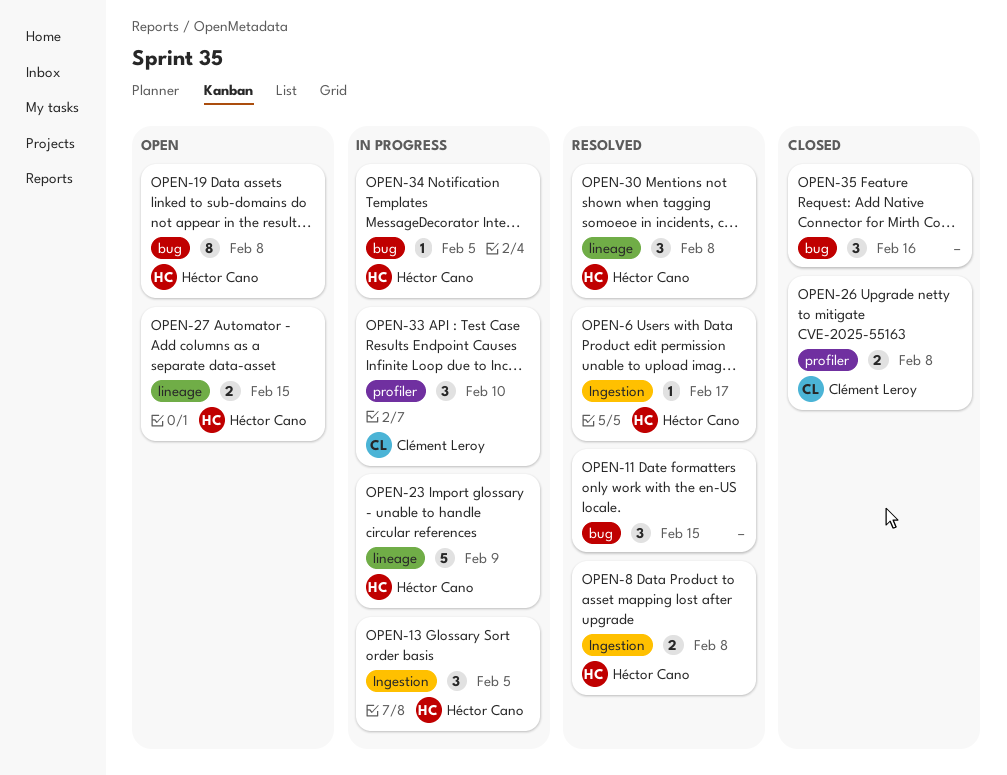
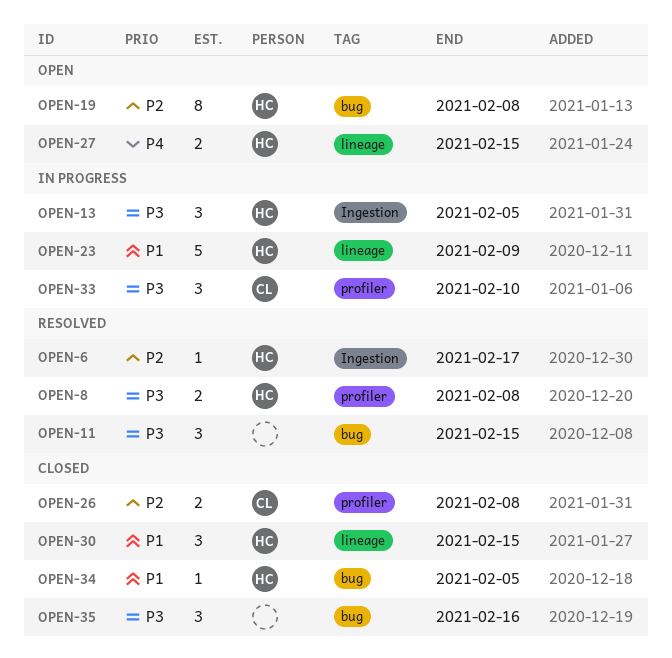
OPEN-8, label: Ingestion -> profiler
OPEN-30, status: Resolved -> Closed
OPEN-30, due: Feb 8 -> Feb 15
OPEN-34, status: In progress -> Closed

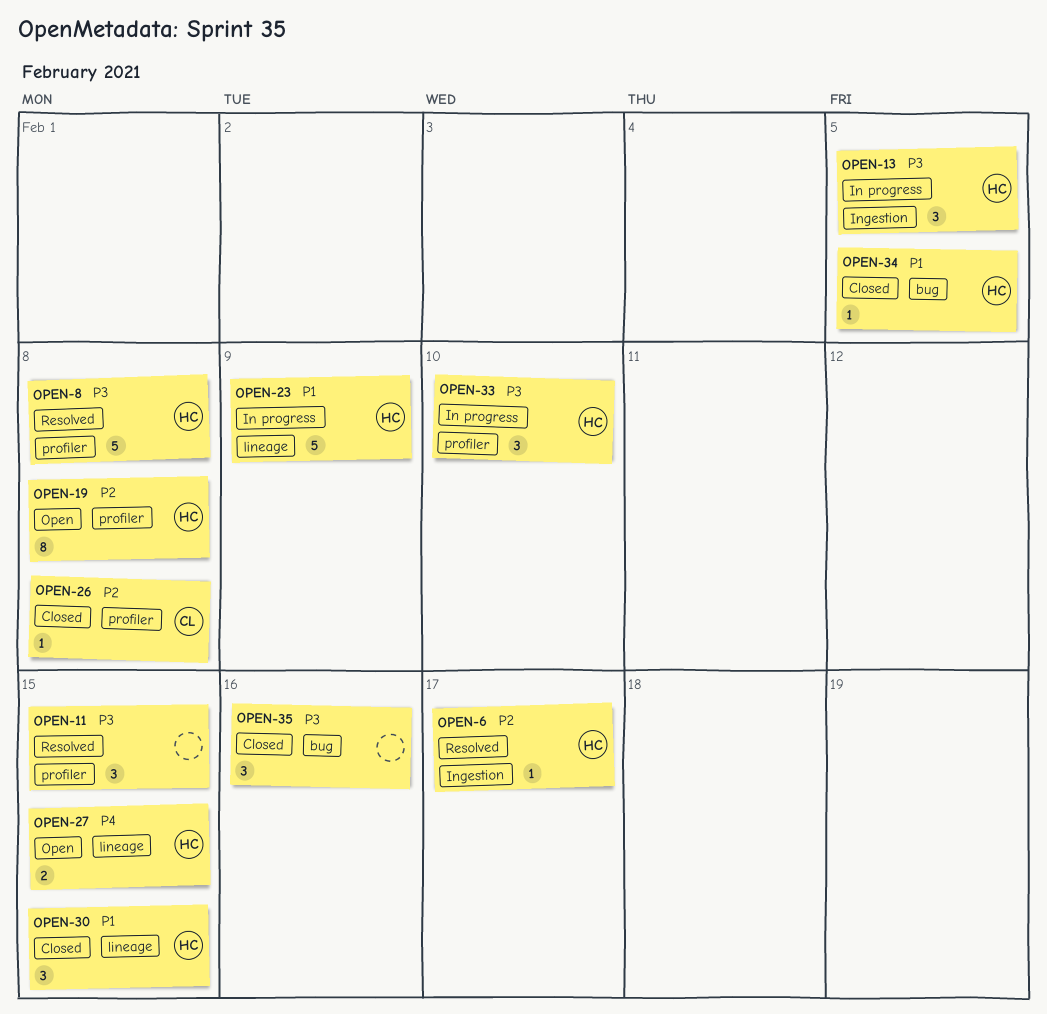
OPEN-8, estimate: 2 -> 5
OPEN-11, label: bug -> profiler
OPEN-19, label: bug -> profiler
OPEN-26, estimate: 2 -> 1
OPEN-33, owner: CL -> HC

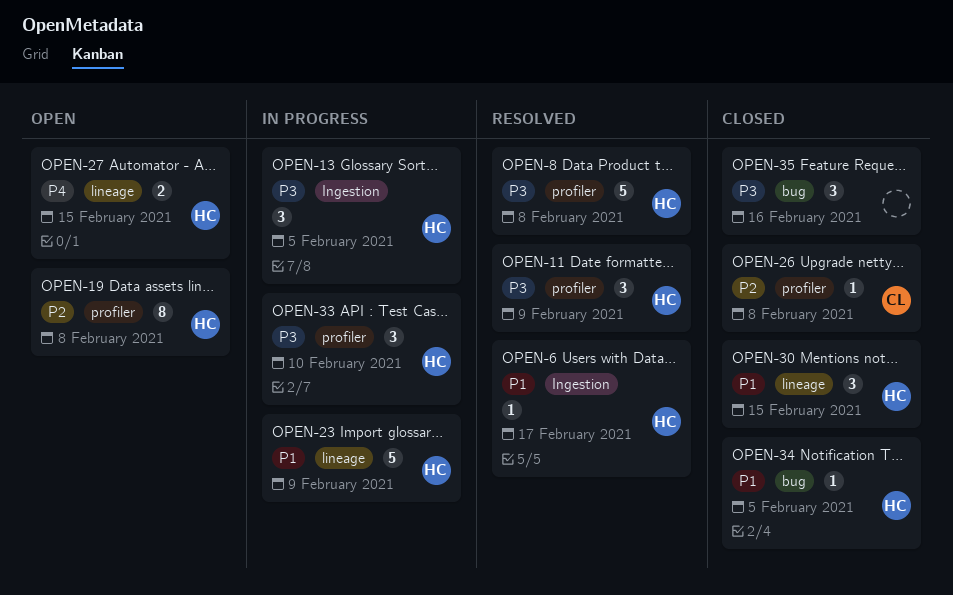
OPEN-6, priority: P2 -> P1
OPEN-11, owner: none -> HC
OPEN-11, due: Feb 15 -> Feb 9

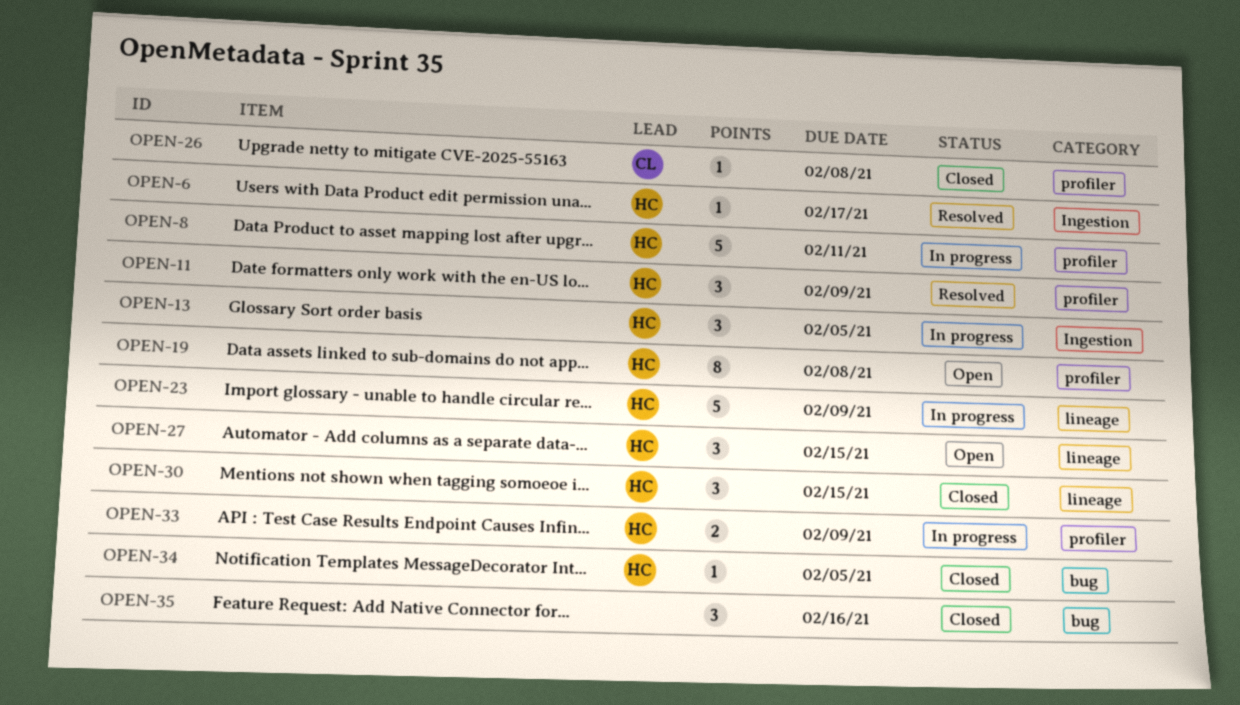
OPEN-8, status: Resolved -> In progress
OPEN-8, due: Feb 8 -> Feb 11
OPEN-27, estimate: 2 -> 3
OPEN-33, estimate: 3 -> 2
OPEN-33, due: Feb 10 -> Feb 9

